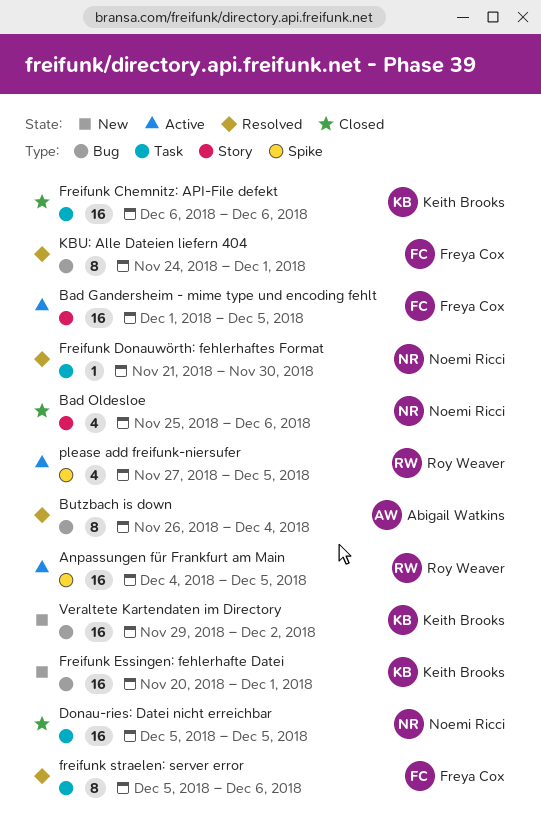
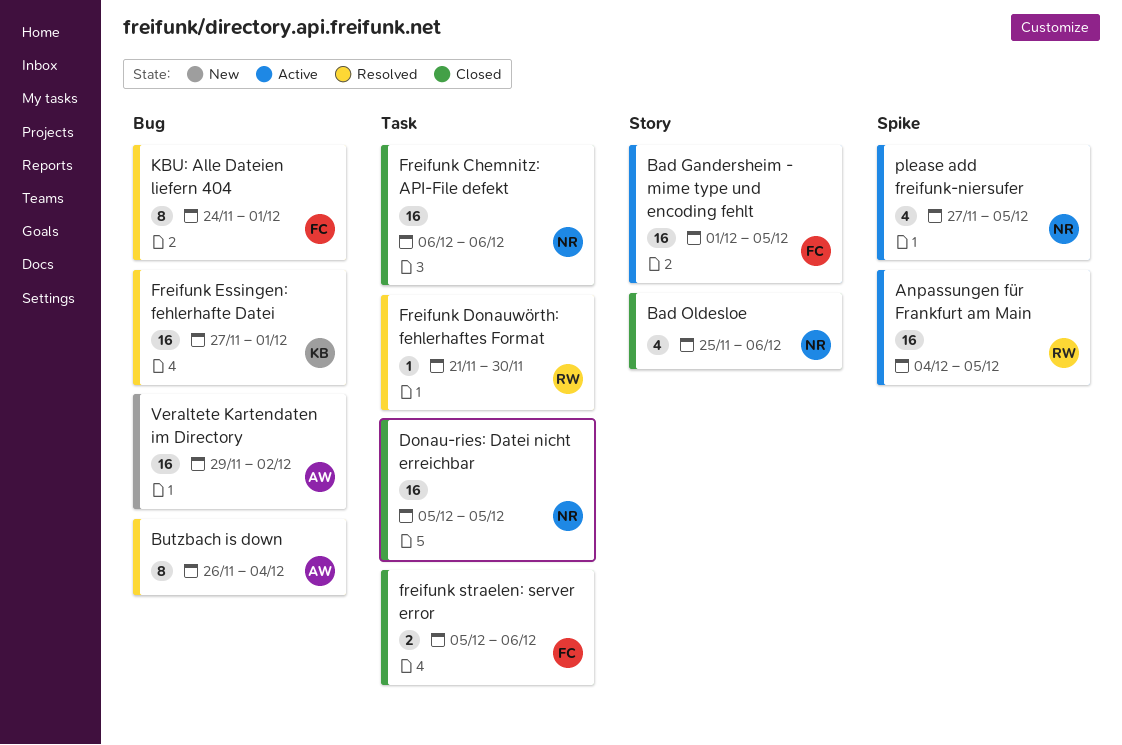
Freifunk Chemnitz: API-File defekt, owner: Keith Brooks -> Noemi Ricci
Freifunk Donauwörth: fehlerhaftes Format, owner: Noemi Ricci -> Roy Weaver
Freifunk Essingen: fehlerhafte Datei, status: New -> Resolved
Freifunk Essingen: fehlerhafte Datei, start: Nov 20 -> Nov 27
freifunk straelen: server error, status: Resolved -> Closed
freifunk straelen: server error, estimate: 8 -> 2
please add freifunk-niersufer, owner: Roy Weaver -> Noemi Ricci
Veraltete Kartendaten im Directory, owner: Keith Brooks -> Abigail Watkins

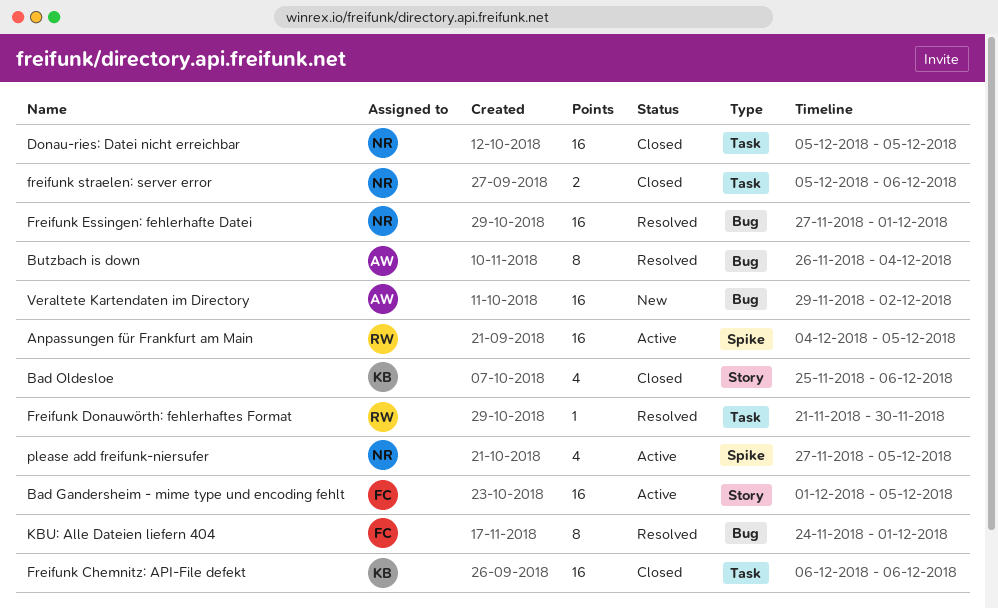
Bad Oldesloe, owner: NR -> KB
Freifunk Chemnitz: API-File defekt, owner: NR -> KB
Freifunk Essingen: fehlerhafte Datei, owner: KB -> NR
freifunk straelen: server error, owner: FC -> NR

